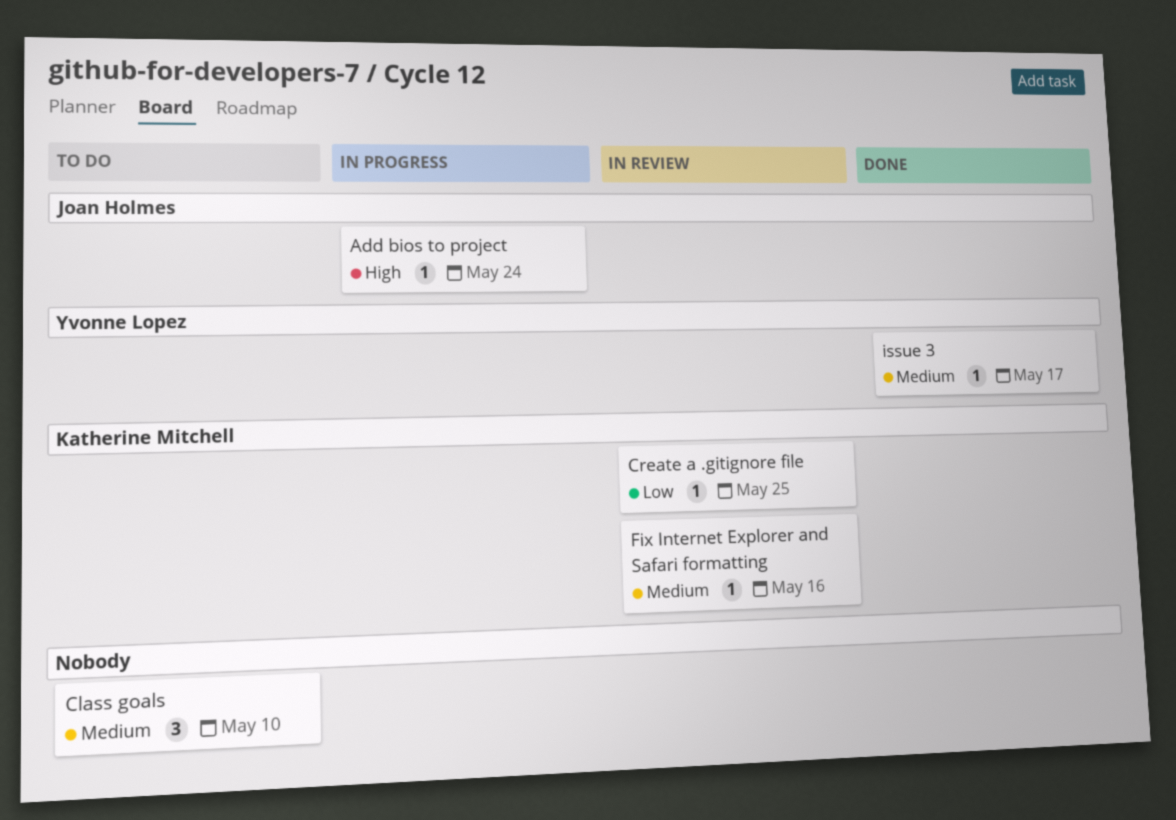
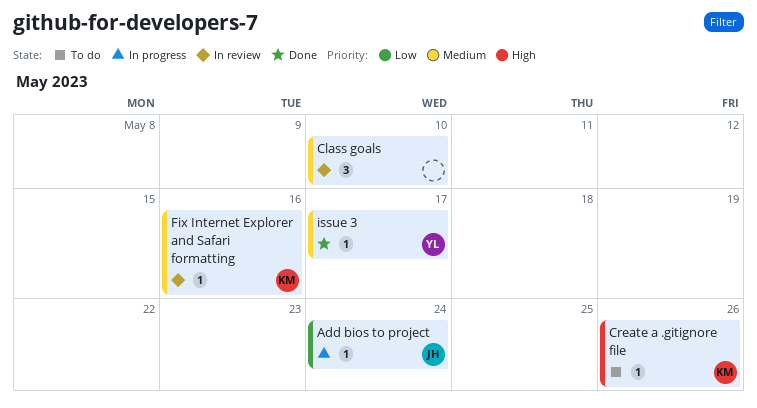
Add bios to project, priority: High -> Low
Class goals, status: To do -> In review
Create a .gitignore file, status: In review -> To do
Create a .gitignore file, priority: Low -> High
Create a .gitignore file, due: May 25 -> May 26

